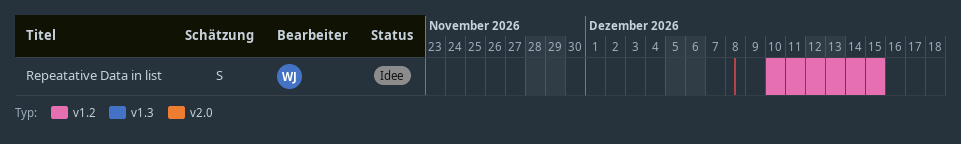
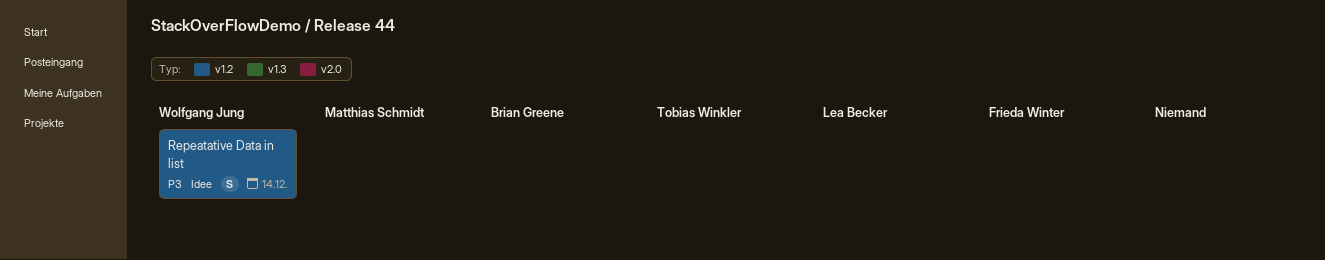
Repeatative Data in list, due: Dec 15 -> Dec 14

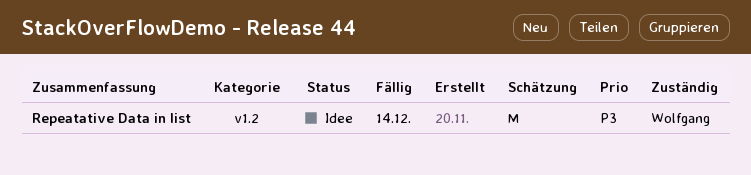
Repeatative Data in list, estimate: S -> M

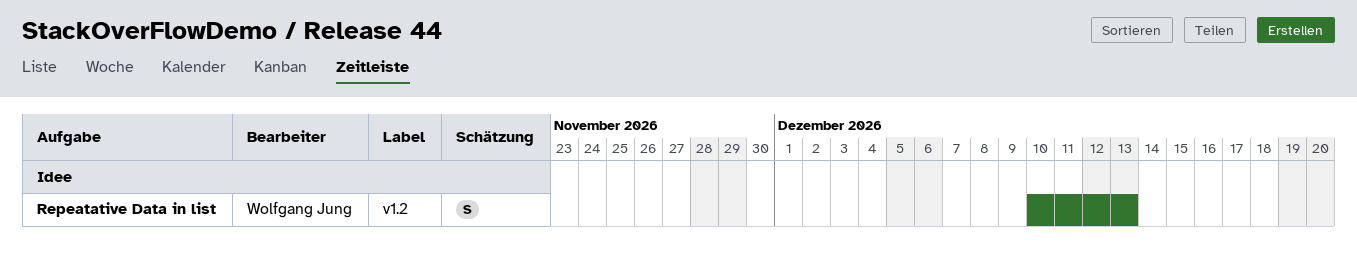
Repeatative Data in list, estimate: M -> S
Repeatative Data in list, due: Dec 14 -> Dec 13

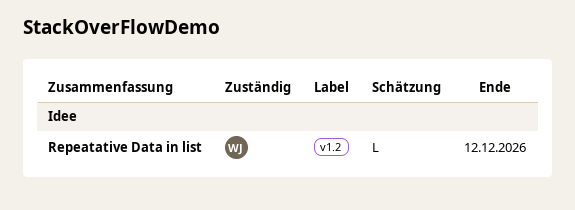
Repeatative Data in list, estimate: S -> L
Repeatative Data in list, due: Dec 13 -> Dec 12

